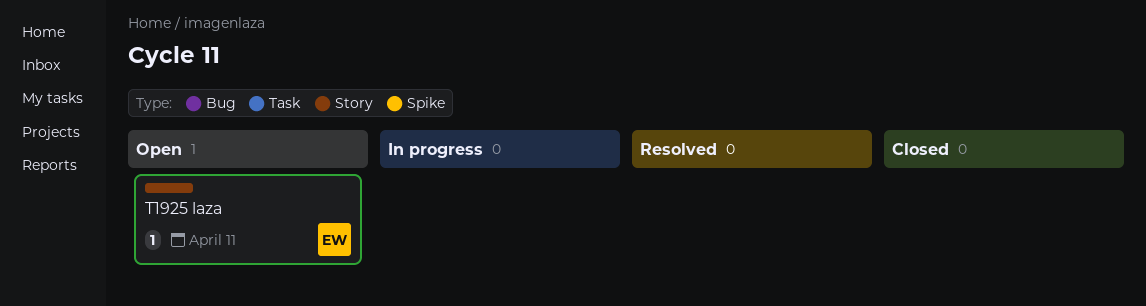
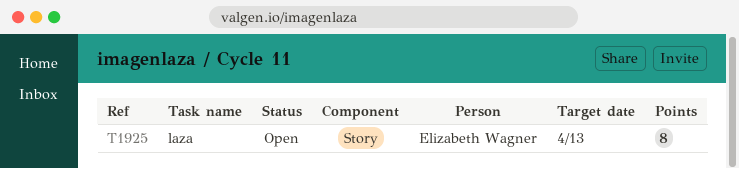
T1925, estimate: 1 -> 8
T1925, due: Apr 11 -> Apr 13

